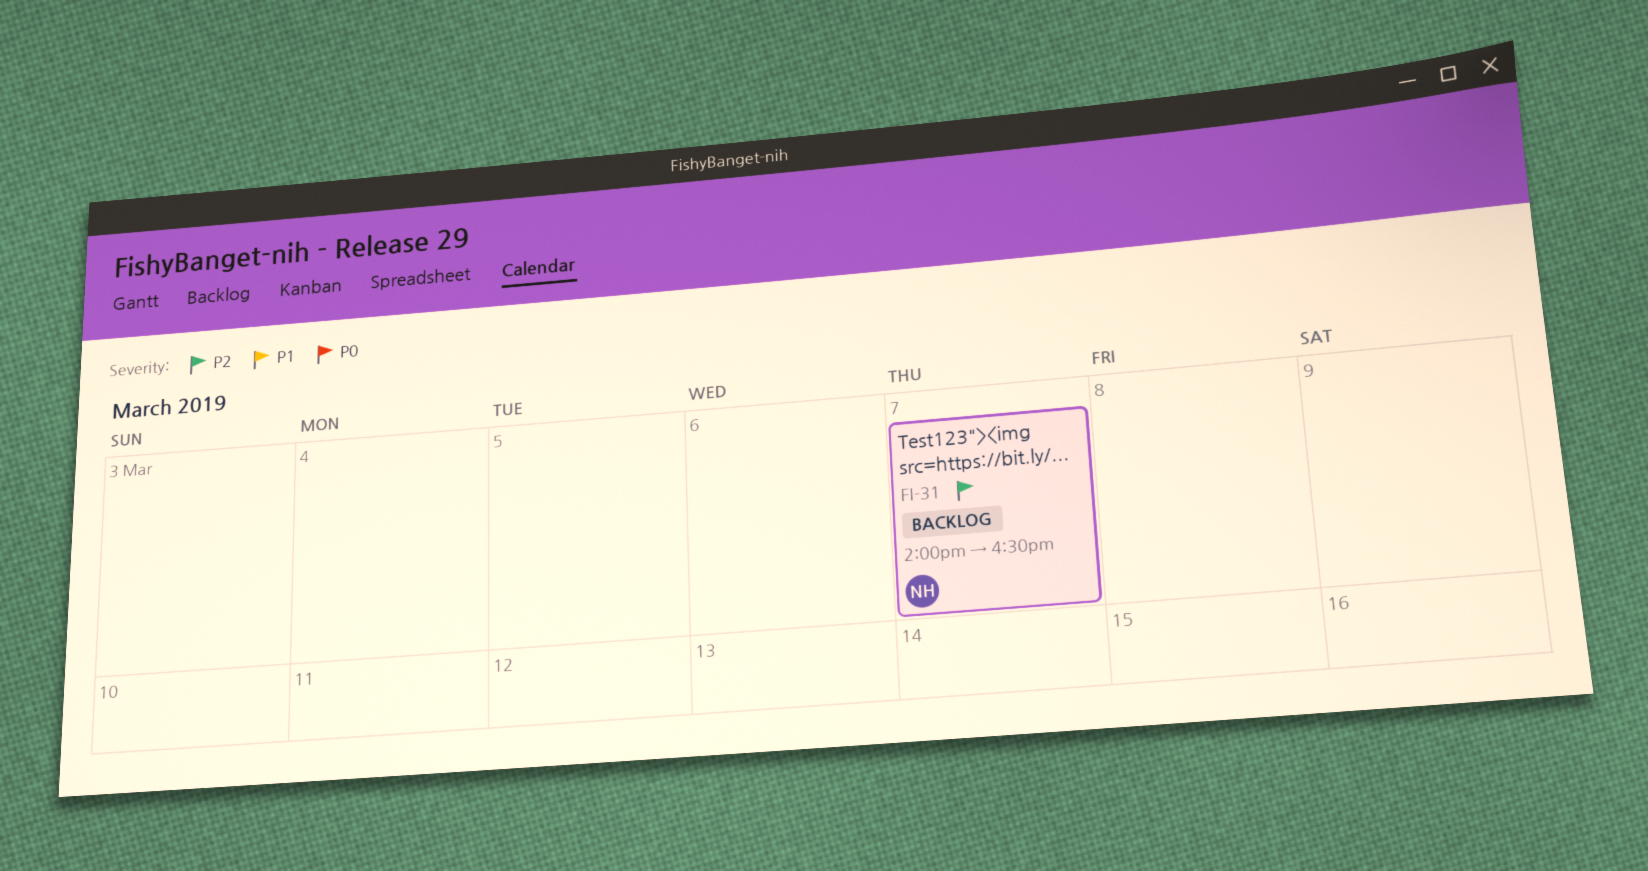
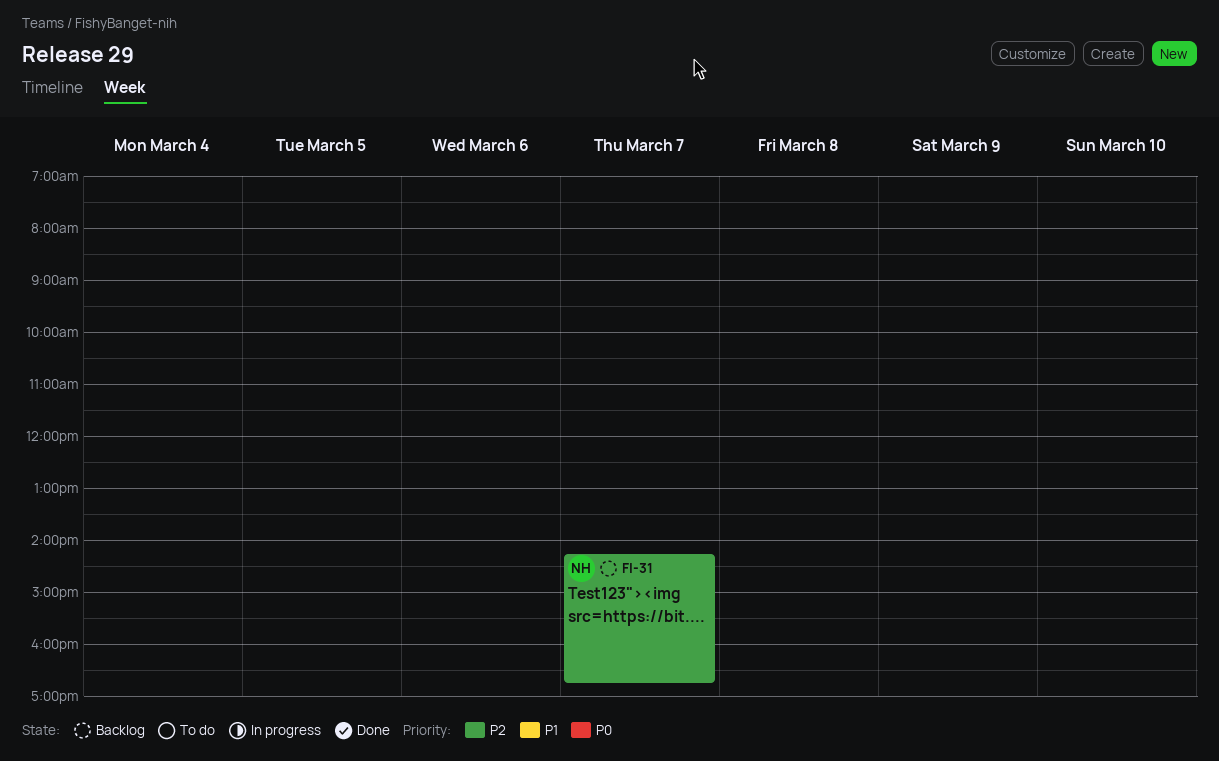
FI-31, begins: 14:00 -> 14:15
FI-31, ends: 16:30 -> 16:45

